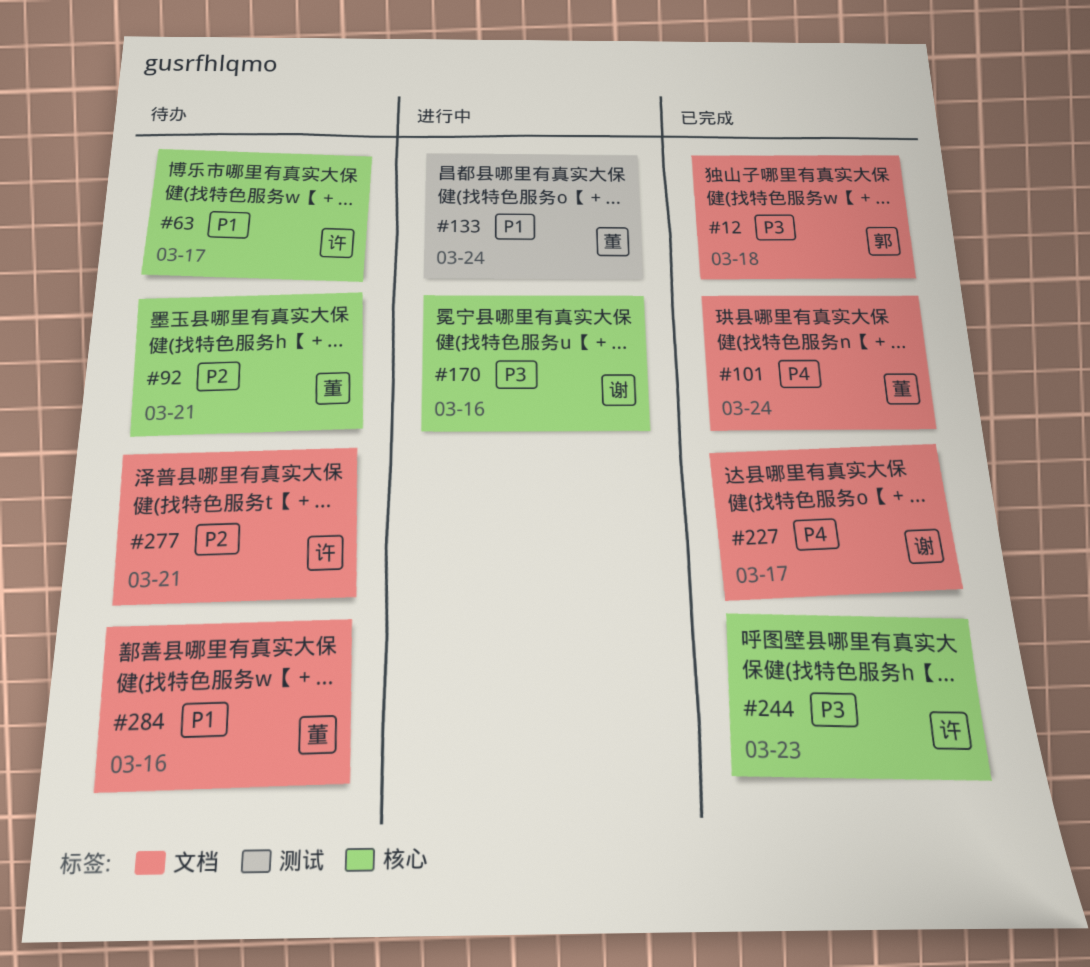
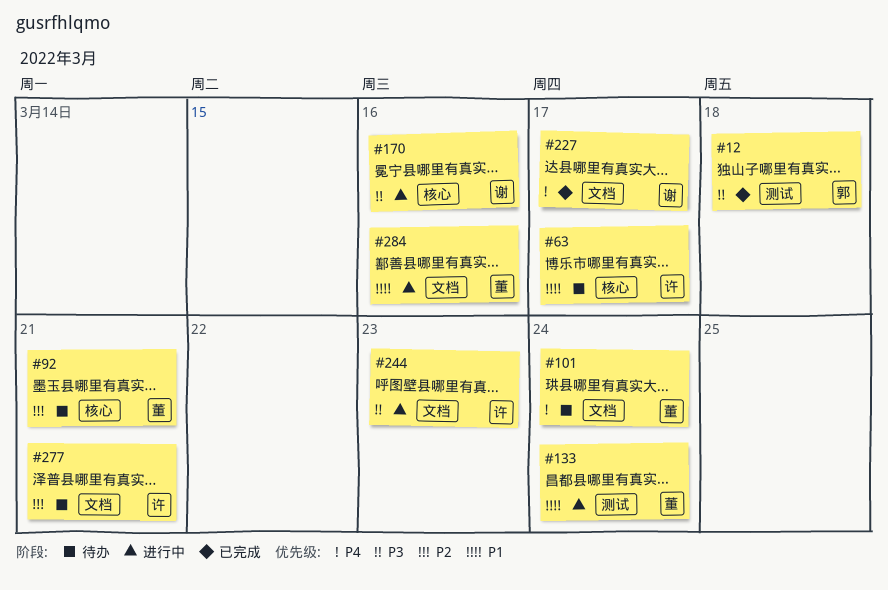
#12, label: 文档 -> 测试
#101, status: 已完成 -> 待办
#244, status: 已完成 -> 进行中
#244, label: 核心 -> 文档
#284, status: 待办 -> 进行中

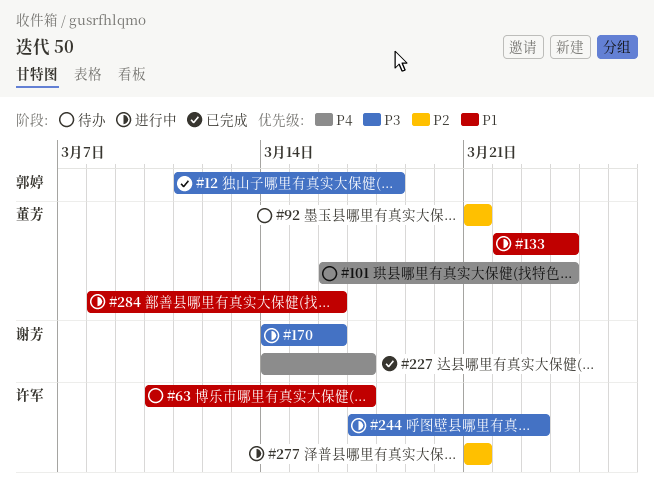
#277, status: 待办 -> 进行中

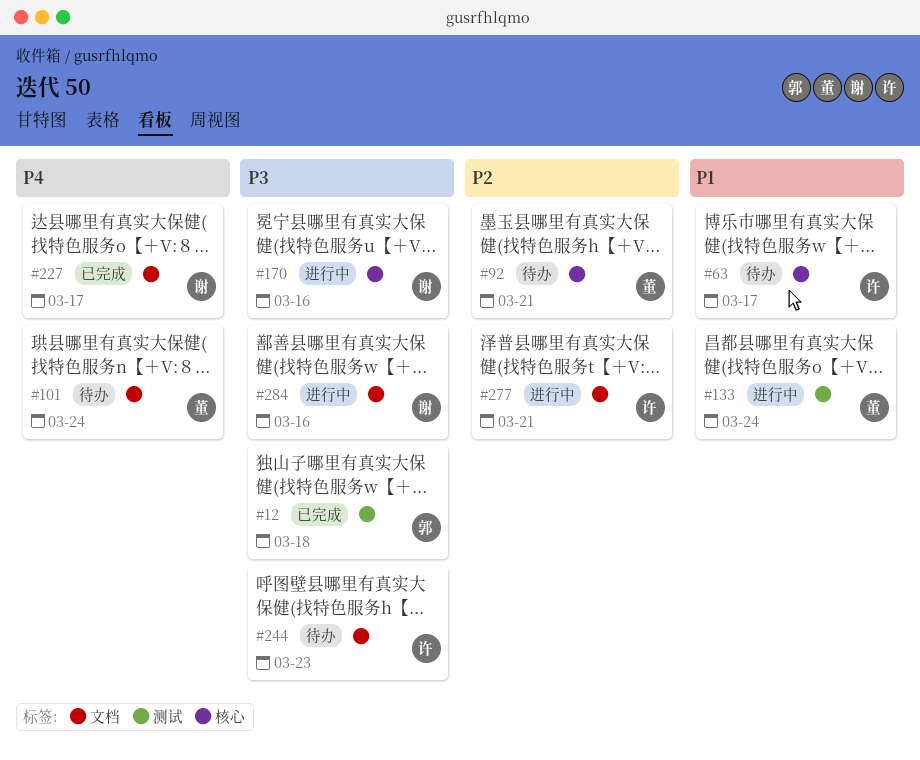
#244, status: 进行中 -> 待办
#284, owner: 董芳 -> 谢芳
#284, priority: P1 -> P3

